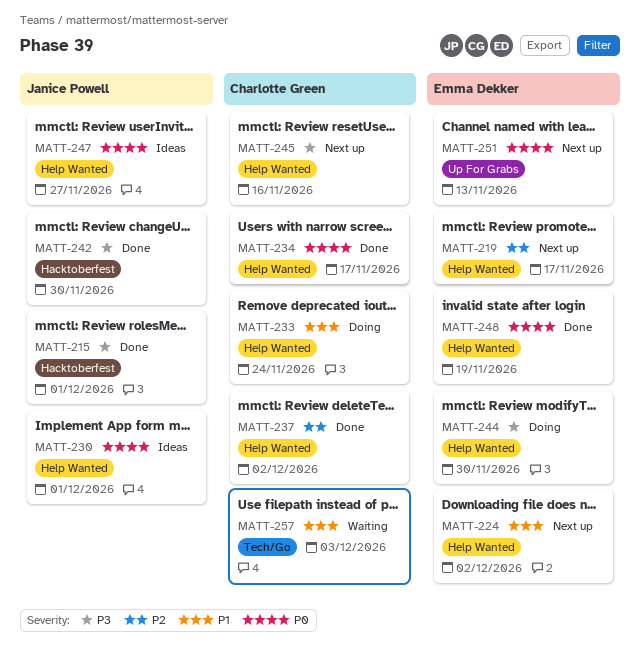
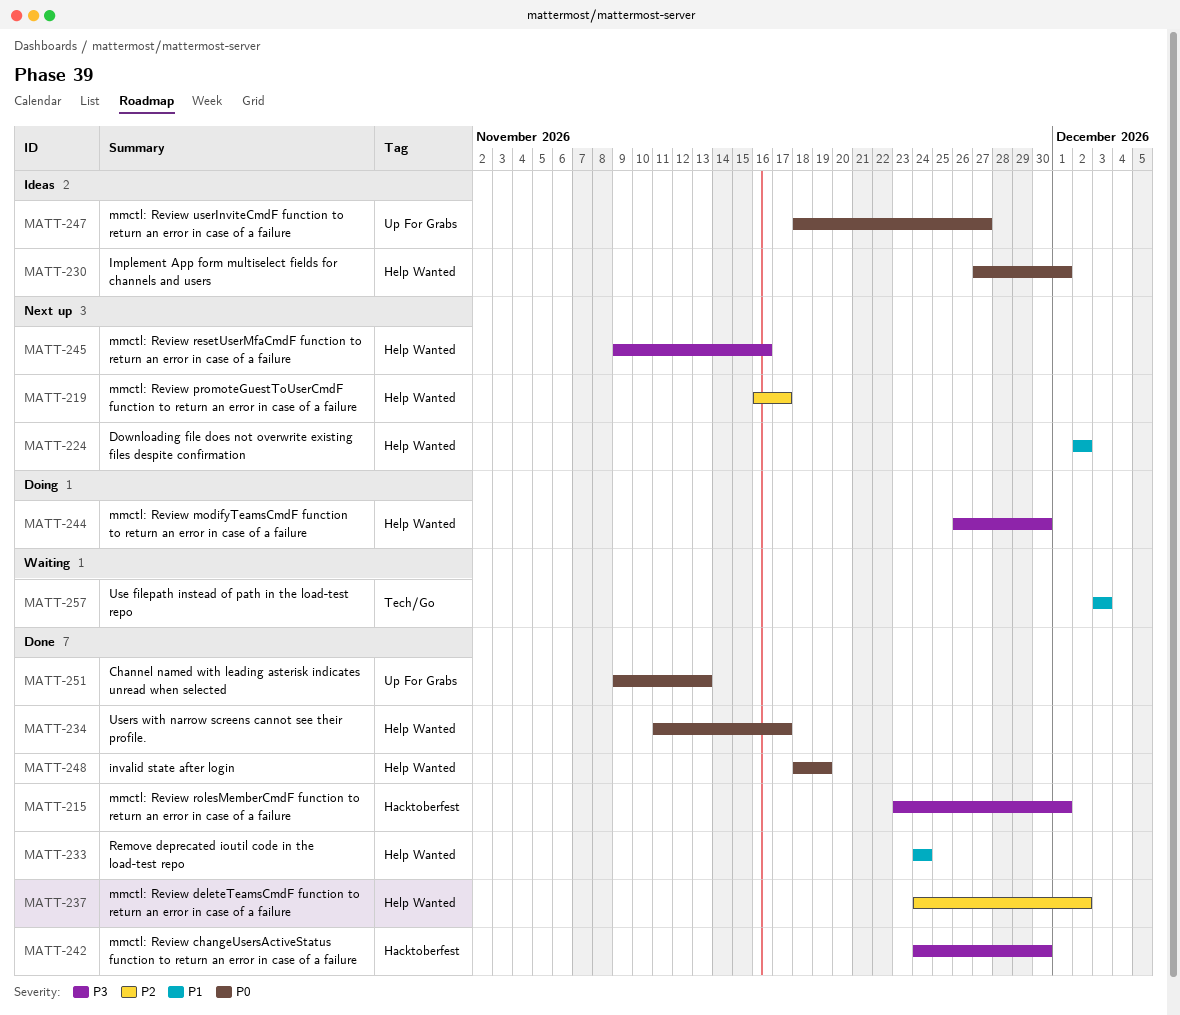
MATT-233, status: Doing -> Done
MATT-247, label: Help Wanted -> Up For Grabs
MATT-251, status: Next up -> Done

